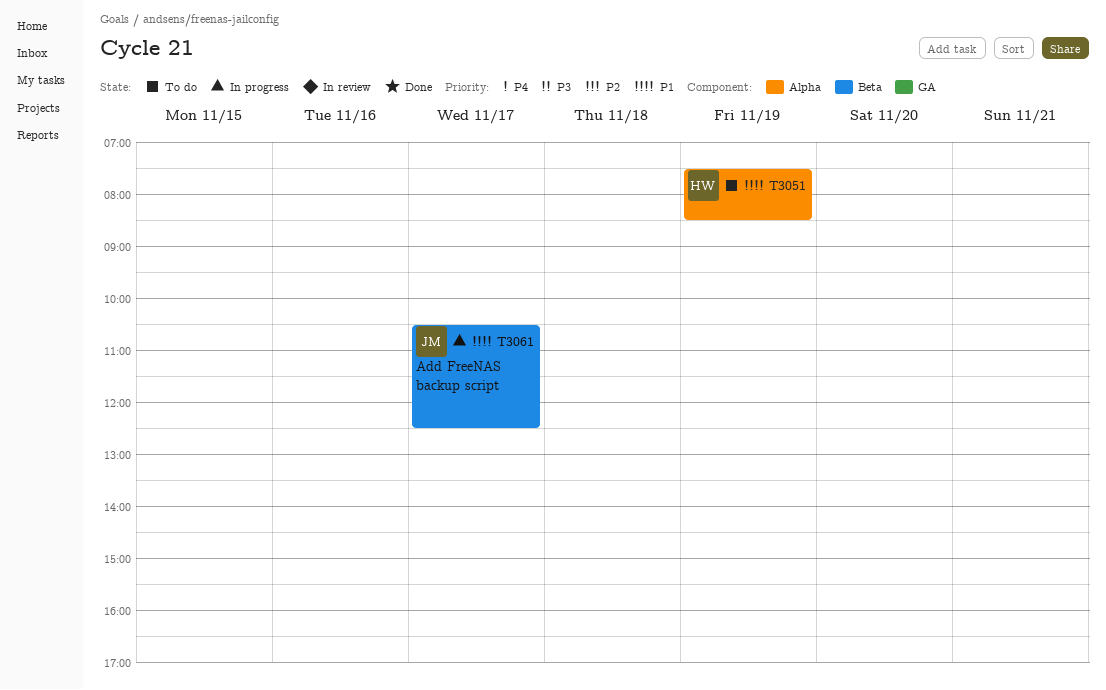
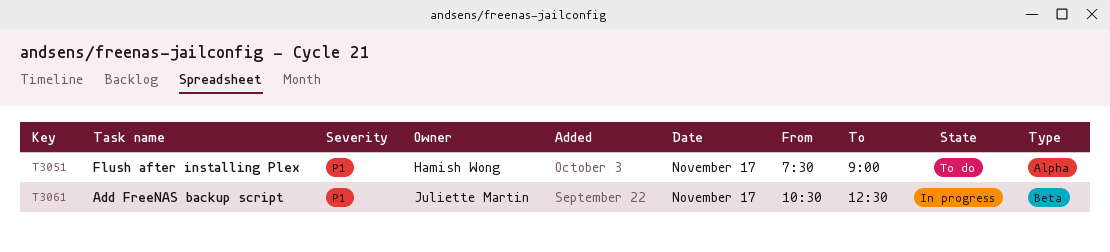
T3051, day: Nov 19 -> Nov 17
T3051, ends: 08:30 -> 09:00

